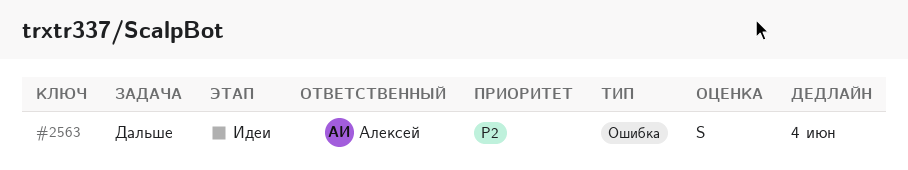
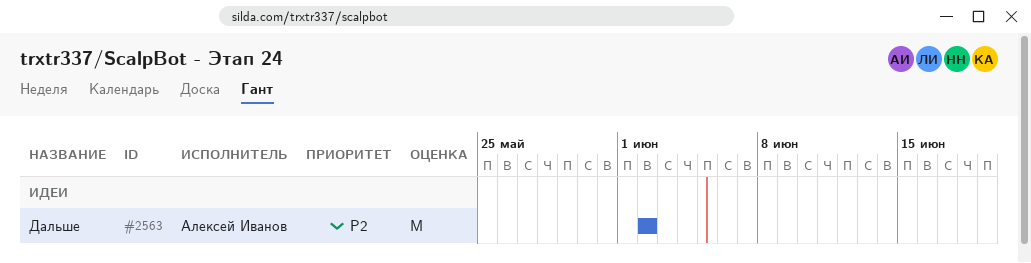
#2563, estimate: S -> M
#2563, due: Jun 4 -> Jun 2

